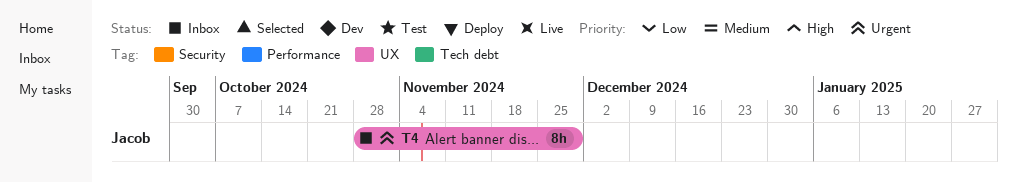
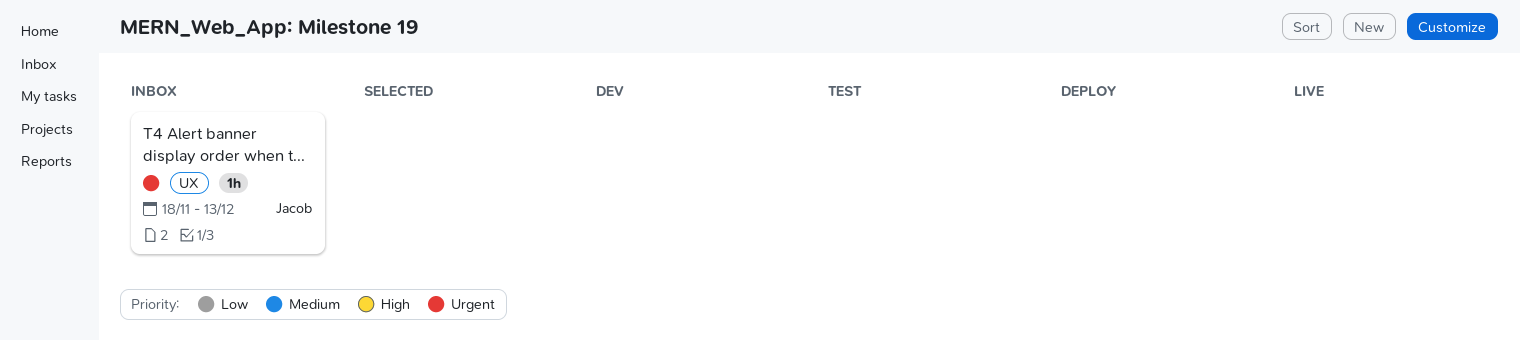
T4, estimate: 8h -> 1h
T4, start: Oct 28 -> Nov 18
T4, due: Nov 29 -> Dec 13

